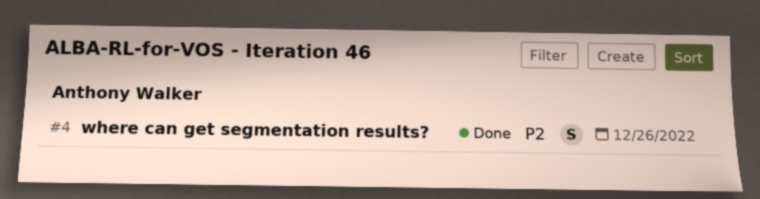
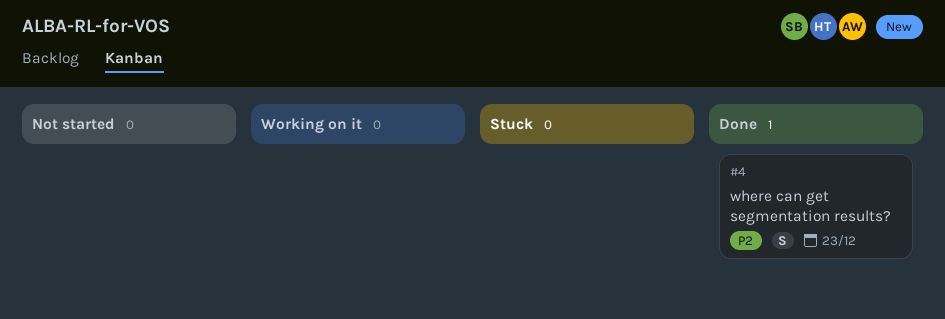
#4, due: Dec 26 -> Dec 23

